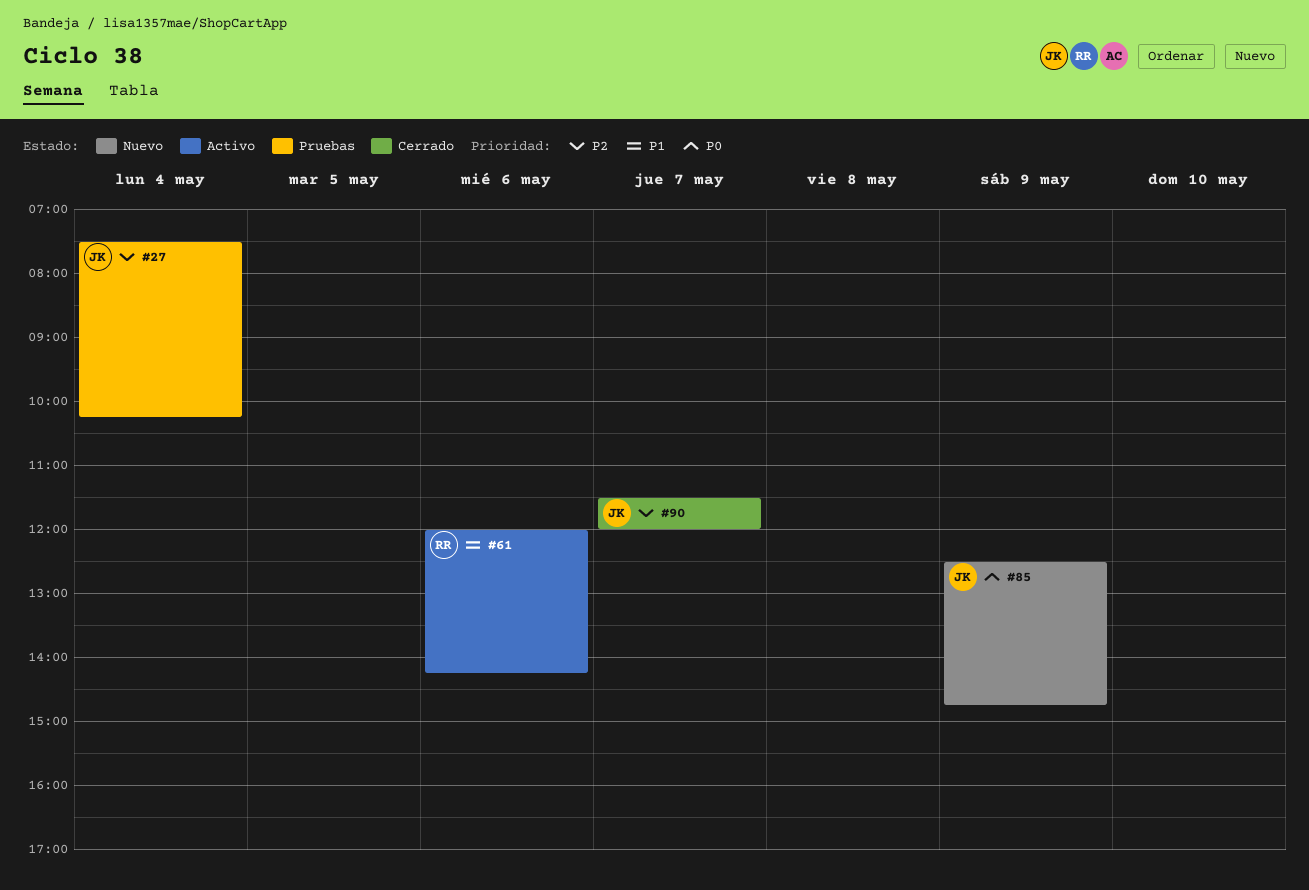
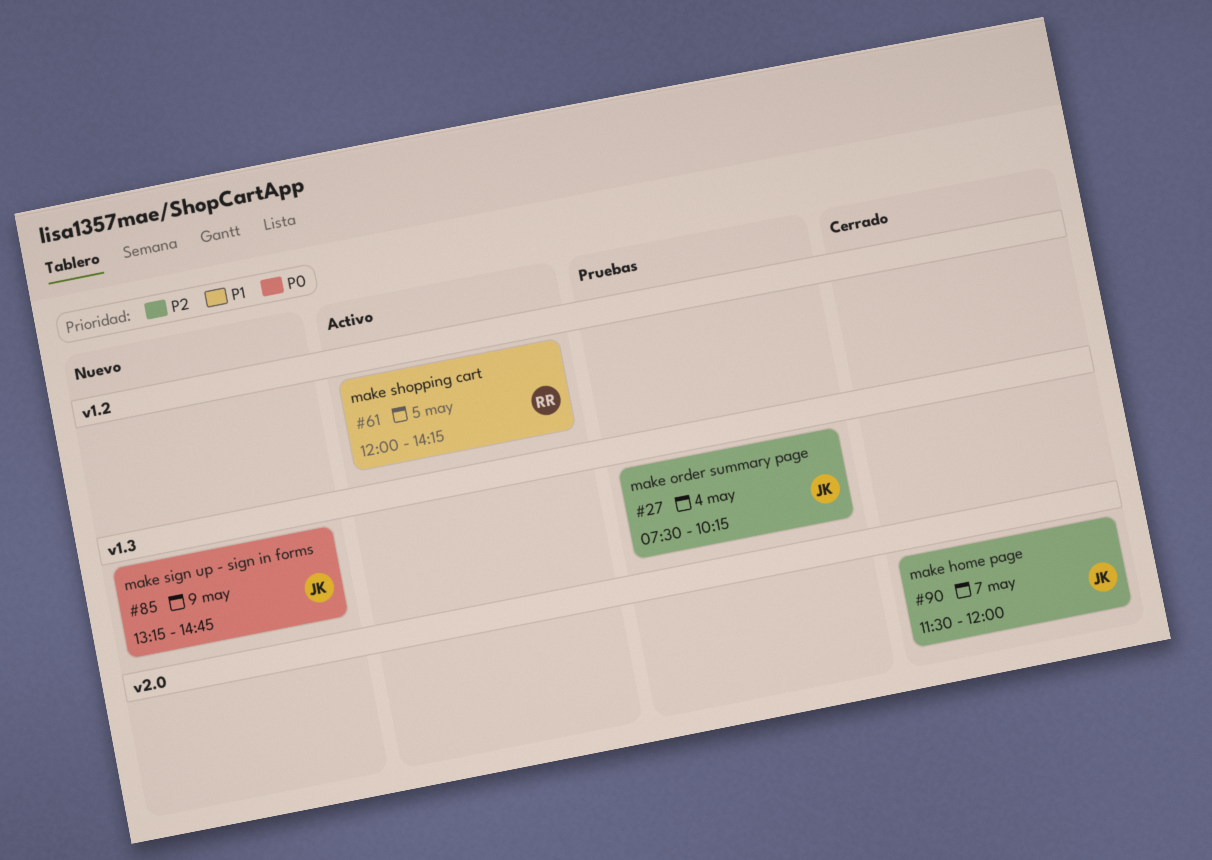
#61, day: May 6 -> May 5
#85, begins: 12:30 -> 13:15

